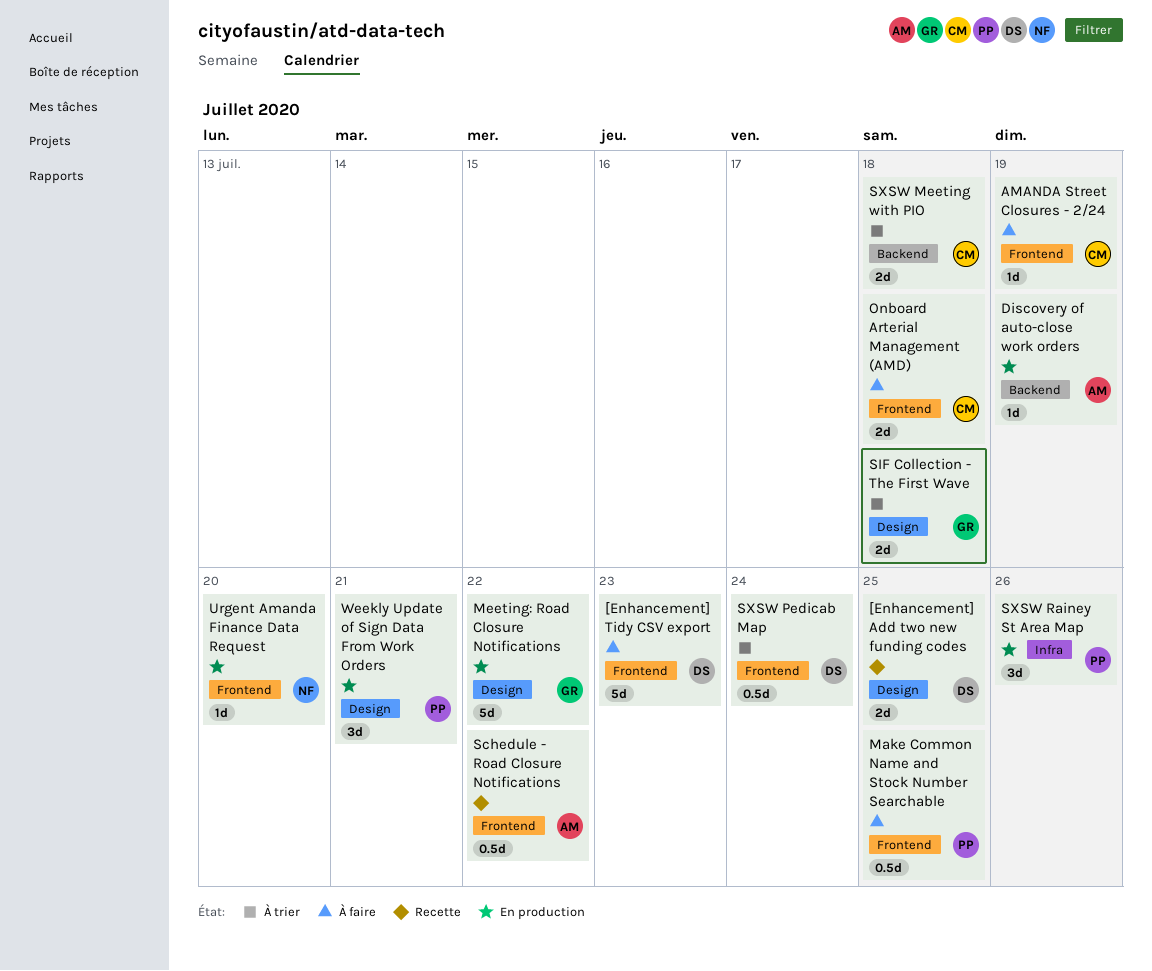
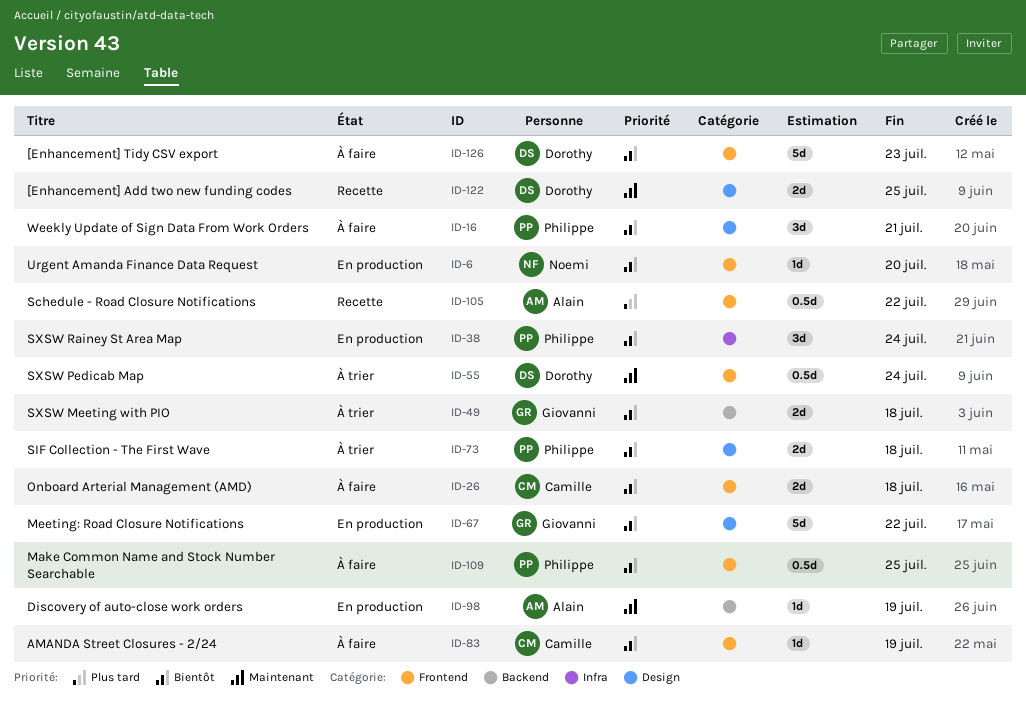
SIF Collection - The First Wave, owner: Giovanni -> Philippe
SXSW Meeting with PIO, owner: Camille -> Giovanni
SXSW Rainey St Area Map, due: Jul 26 -> Jul 24
Weekly Update of Sign Data From Work Orders, status: En production -> À faire

